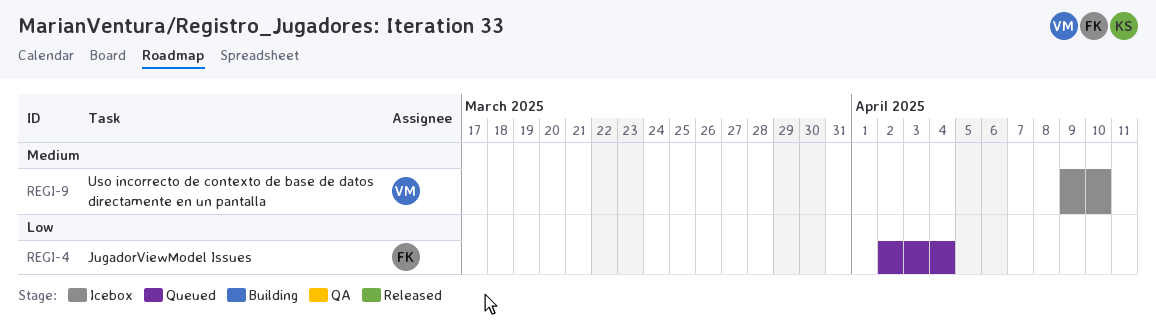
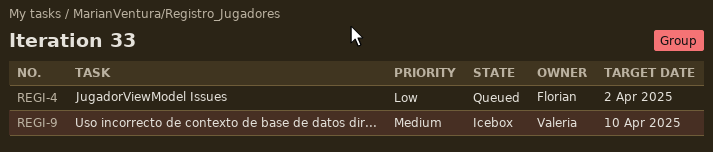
REGI-4, due: Apr 4 -> Apr 2

